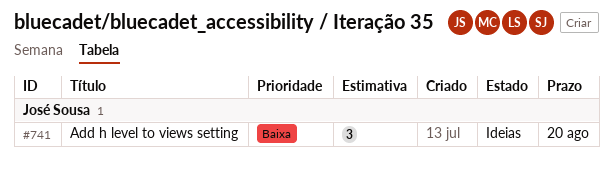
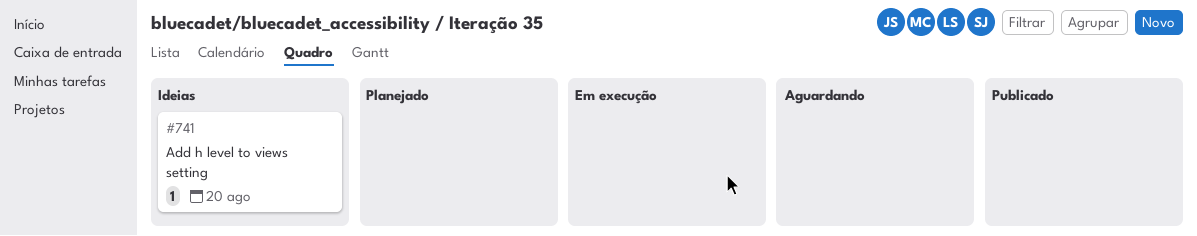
#741, estimate: 3 -> 1

